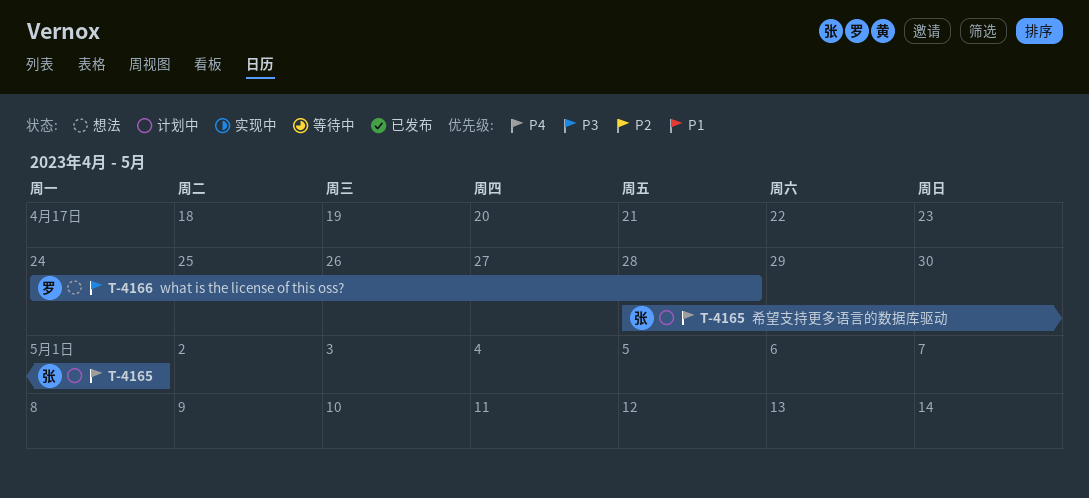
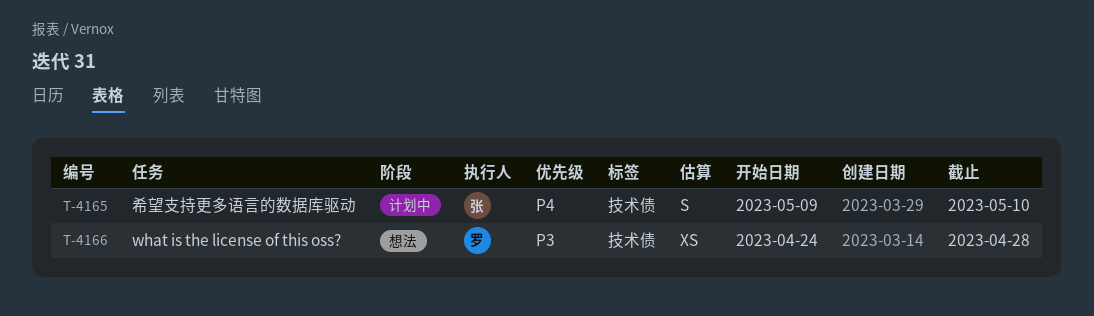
T-4165, start: Apr 28 -> May 9
T-4165, due: May 1 -> May 10

